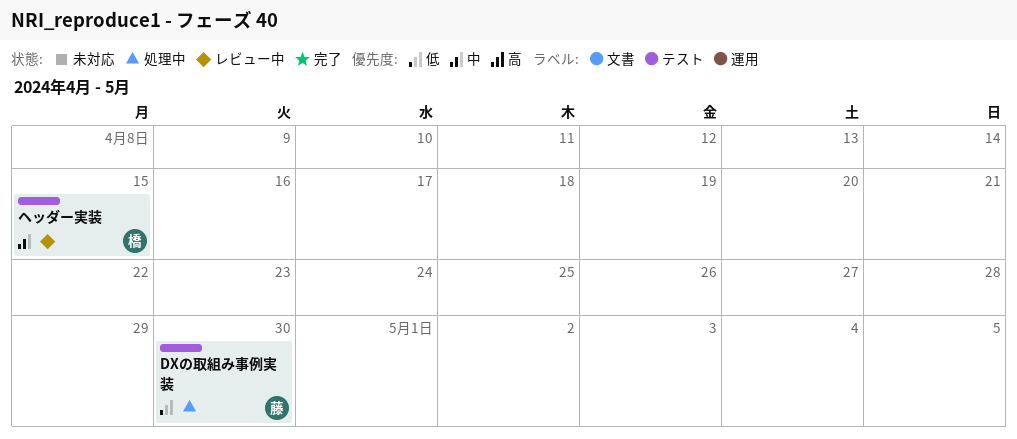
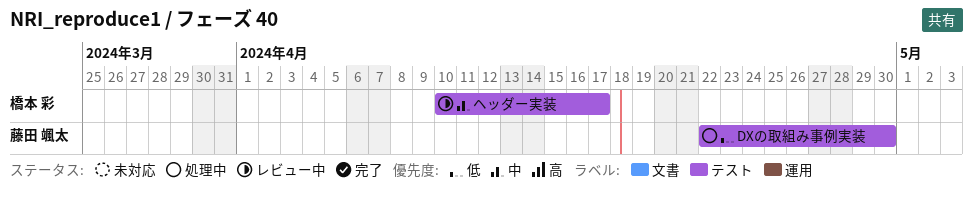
ヘッダー実装, due: Apr 15 -> Apr 17

